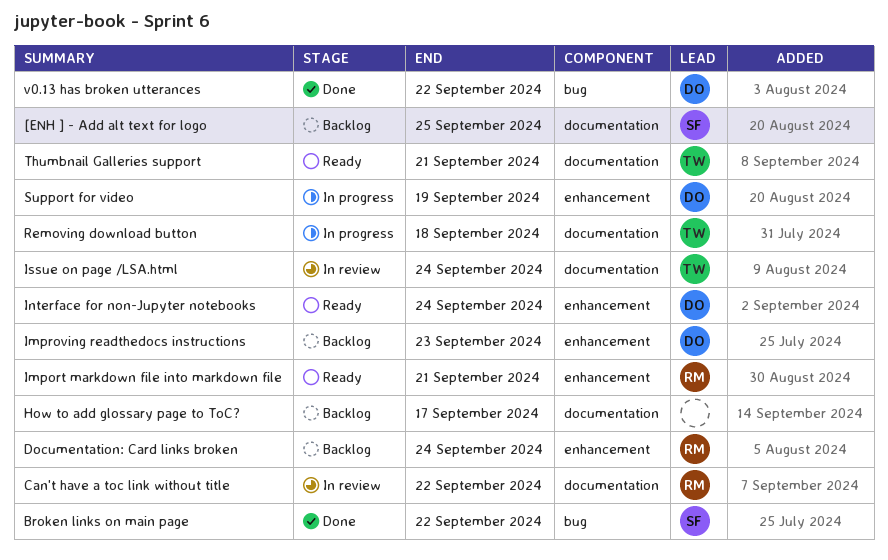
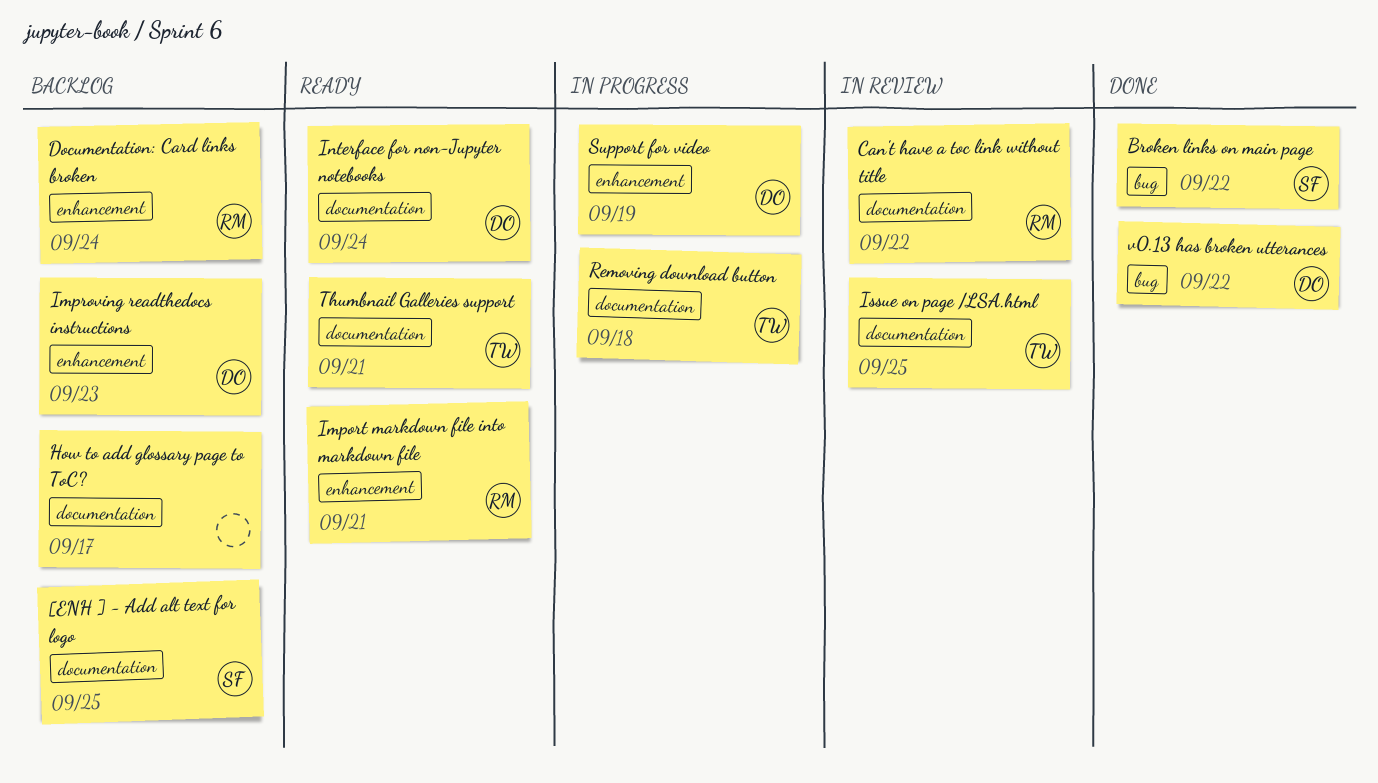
Interface for non-Jupyter notebooks, label: enhancement -> documentation
Issue on page /LSA.html, due: Sep 24 -> Sep 25

